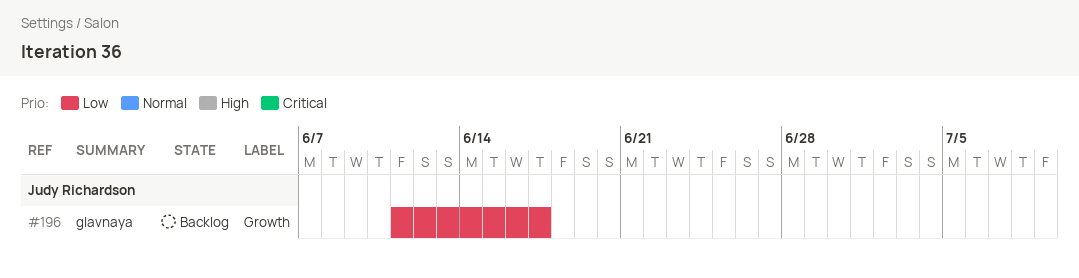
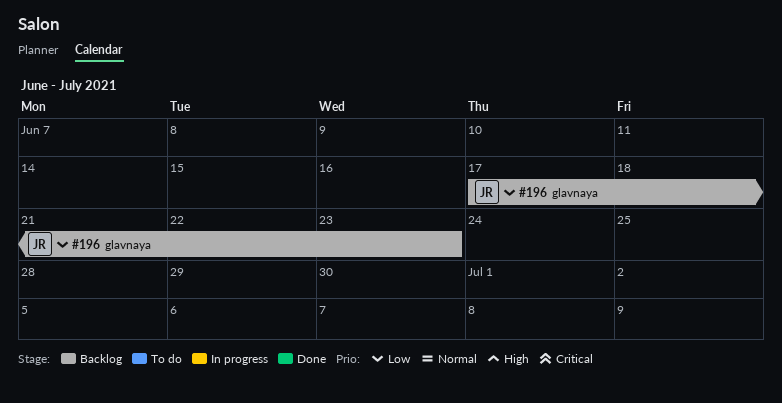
#196, start: Jun 11 -> Jun 17
#196, due: Jun 17 -> Jun 23

